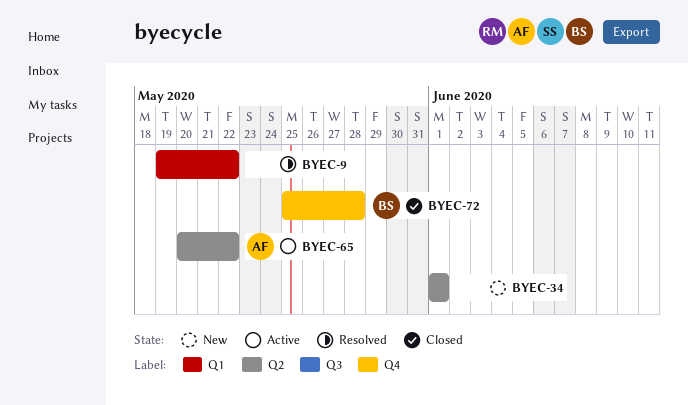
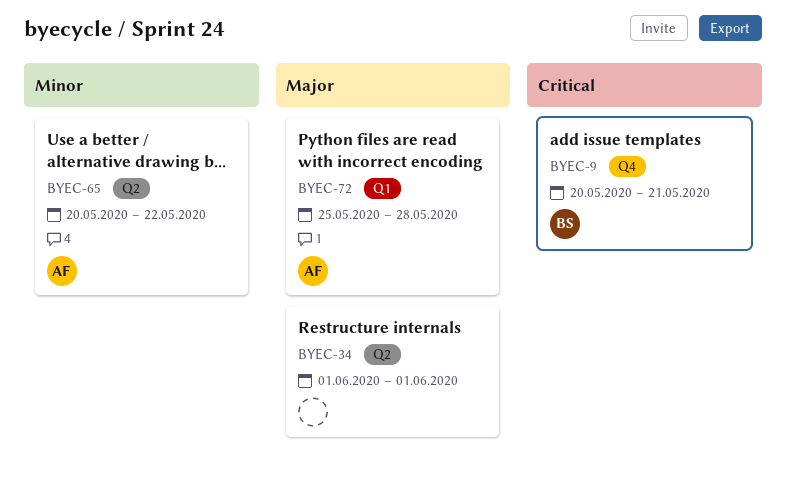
BYEC-9, owner: none -> BS
BYEC-9, label: Q1 -> Q4
BYEC-9, start: May 19 -> May 20
BYEC-9, due: May 22 -> May 21
BYEC-72, owner: BS -> AF
BYEC-72, label: Q4 -> Q1

